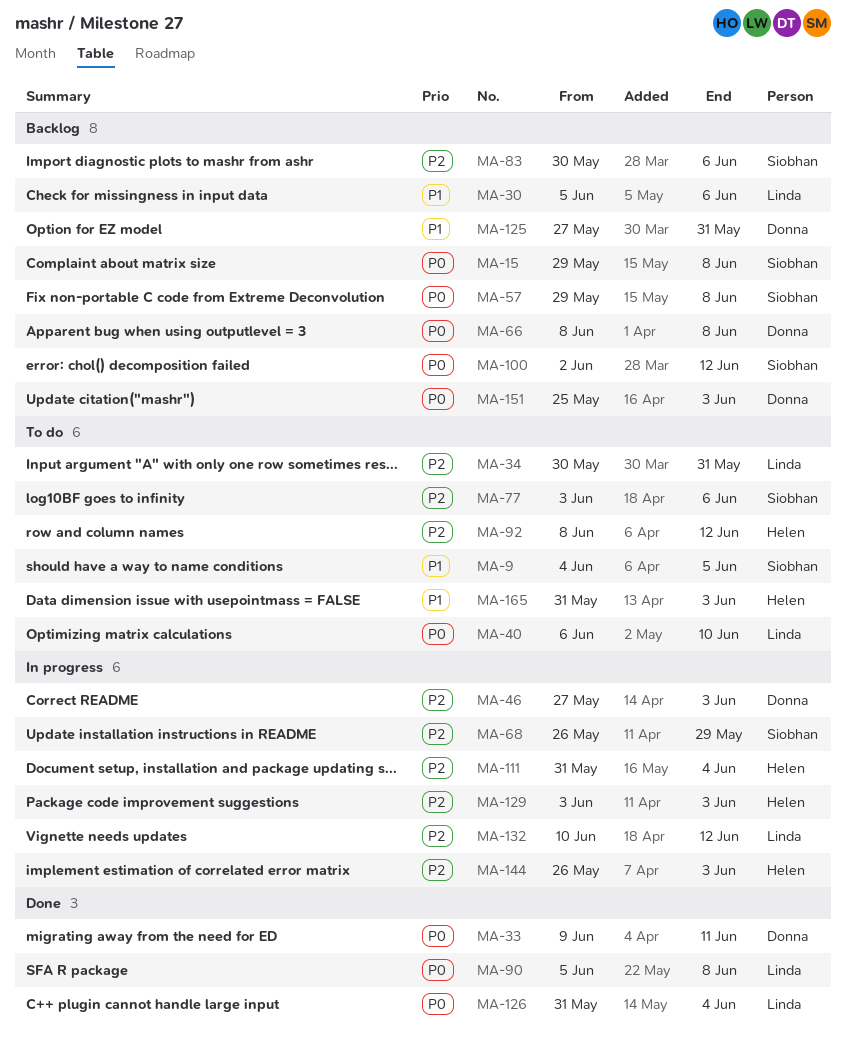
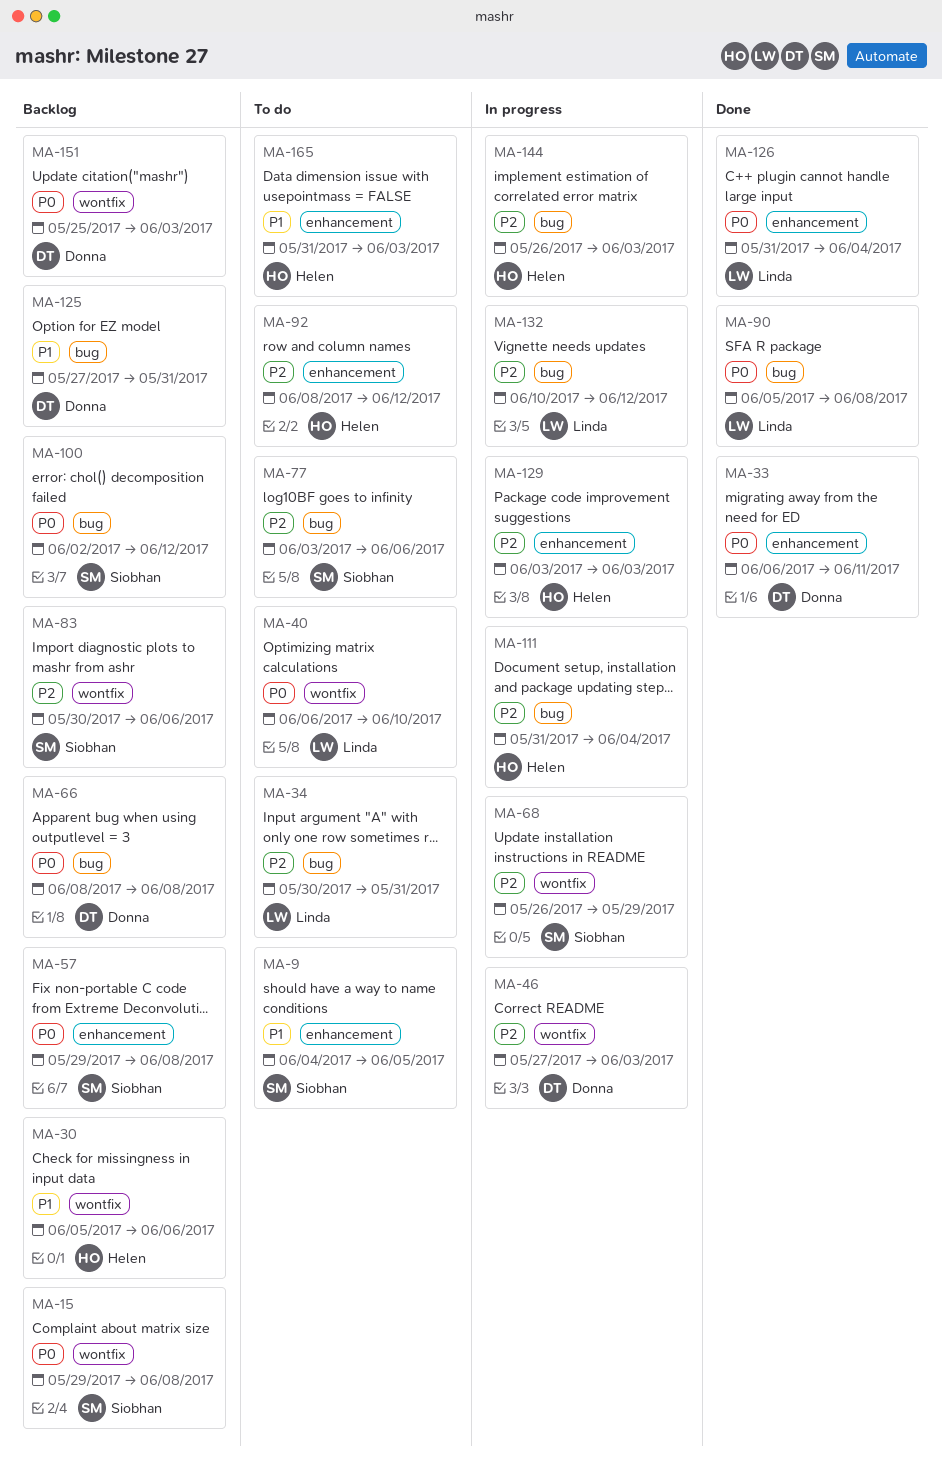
MA-30, owner: Linda -> Helen
MA-33, start: Jun 9 -> Jun 6

